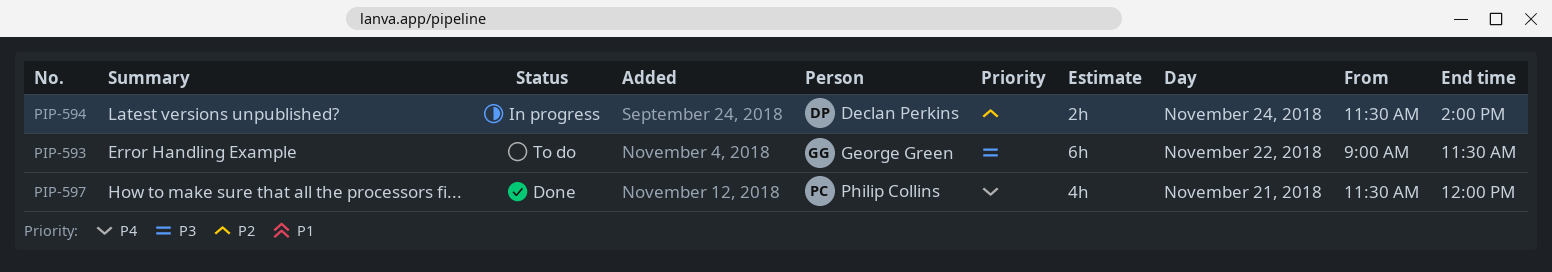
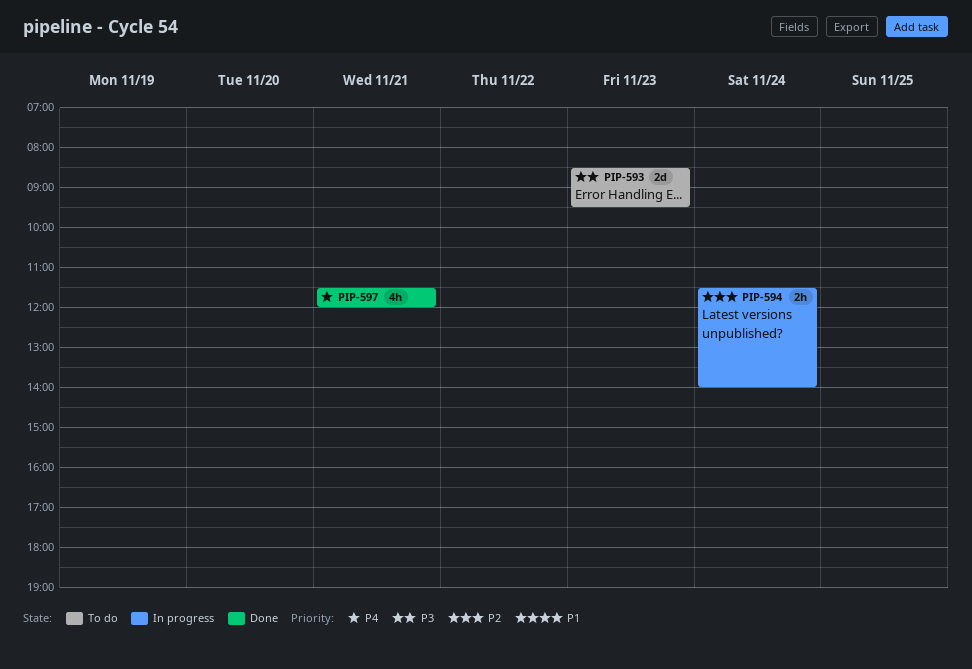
PIP-593, estimate: 6h -> 2d
PIP-593, day: Nov 22 -> Nov 23
PIP-593, begins: 09:00 -> 08:30
PIP-593, ends: 11:30 -> 09:30

